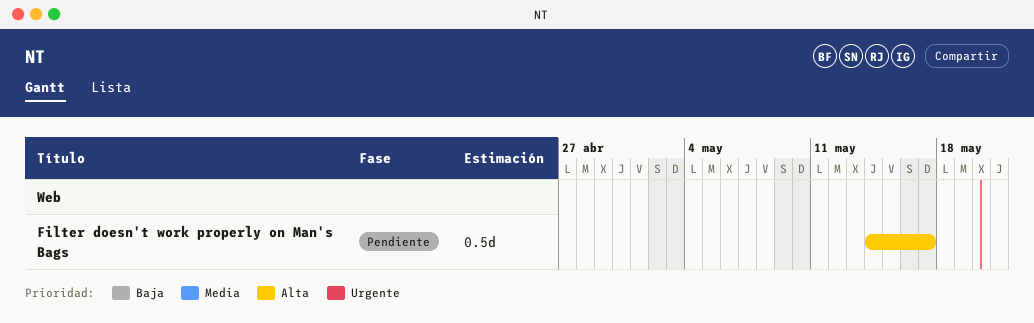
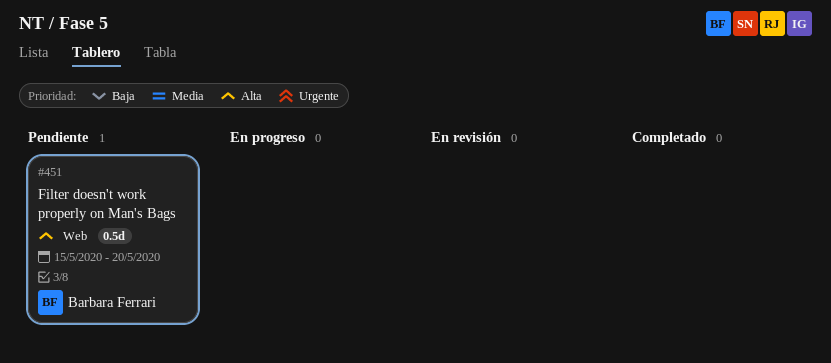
Filter doesn't work properly on Man's Bags, start: May 14 -> May 15
Filter doesn't work properly on Man's Bags, due: May 17 -> May 20

